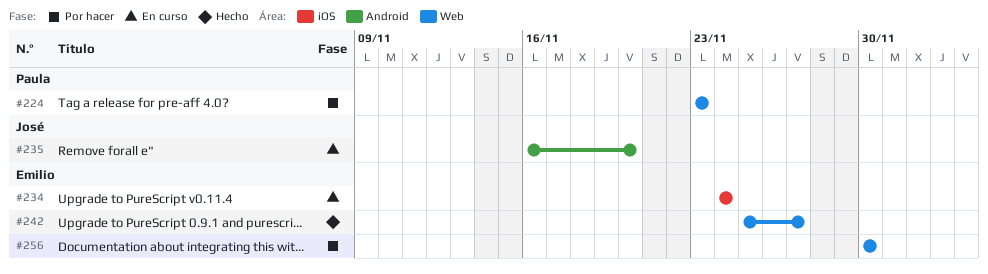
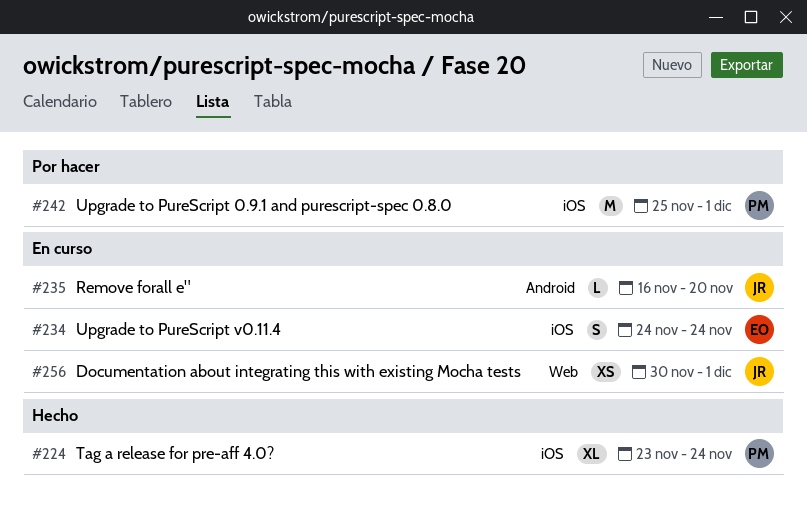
#224, status: Por hacer -> Hecho
#224, label: Web -> iOS
#224, due: Nov 23 -> Nov 24
#242, status: Hecho -> Por hacer
#242, owner: Emilio -> Paula
#242, label: Web -> iOS
#242, due: Nov 27 -> Dec 1
#256, status: Por hacer -> En curso
#256, owner: Emilio -> José
#256, due: Nov 30 -> Dec 1

